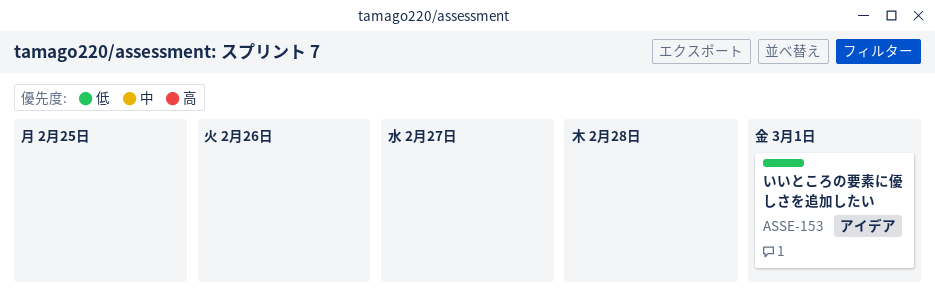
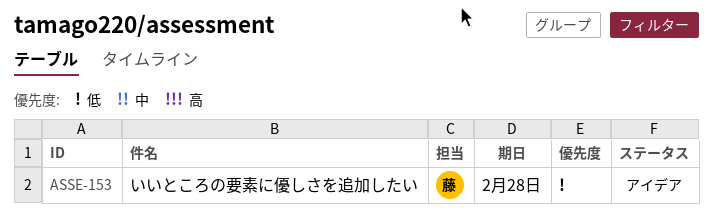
ASSE-153, due: Mar 1 -> Feb 28

